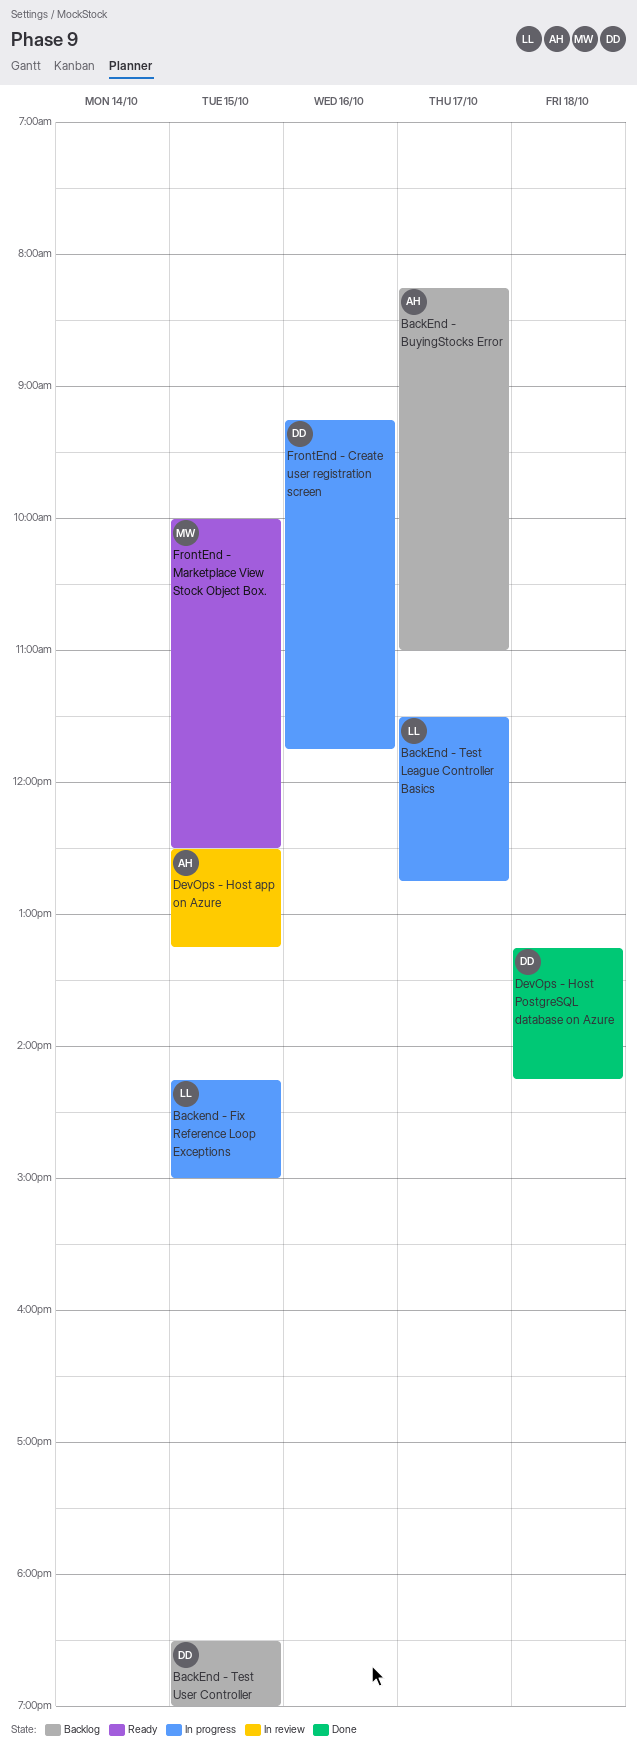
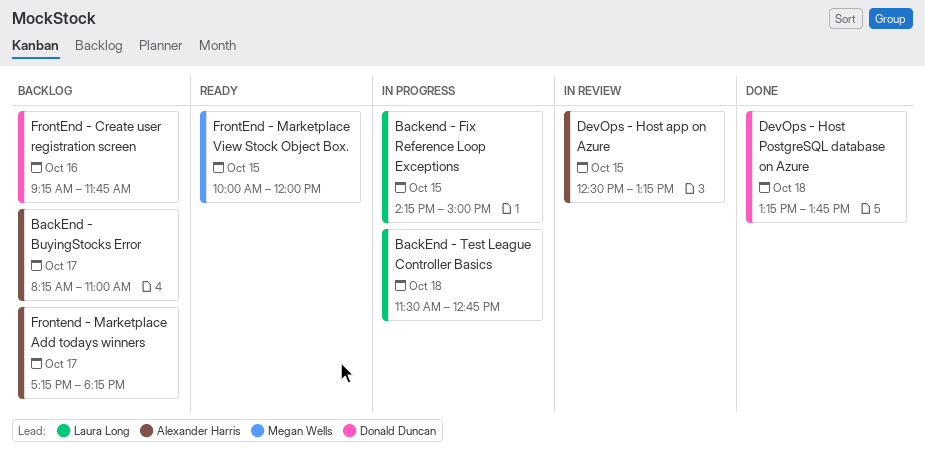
BackEnd - Test League Controller Basics, day: Oct 17 -> Oct 18
BackEnd - Test User Controller: present -> none
DevOps - Host PostgreSQL database on Azure, ends: 14:15 -> 13:45
FrontEnd - Create user registration screen, status: In progress -> Backlog
Frontend - Marketplace Add todays winners: none -> present
FrontEnd - Marketplace View Stock Object Box., ends: 12:30 -> 12:00

